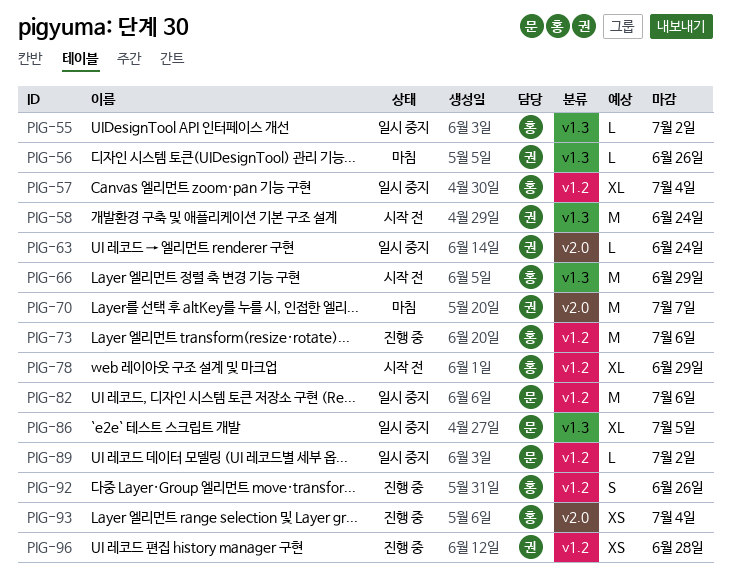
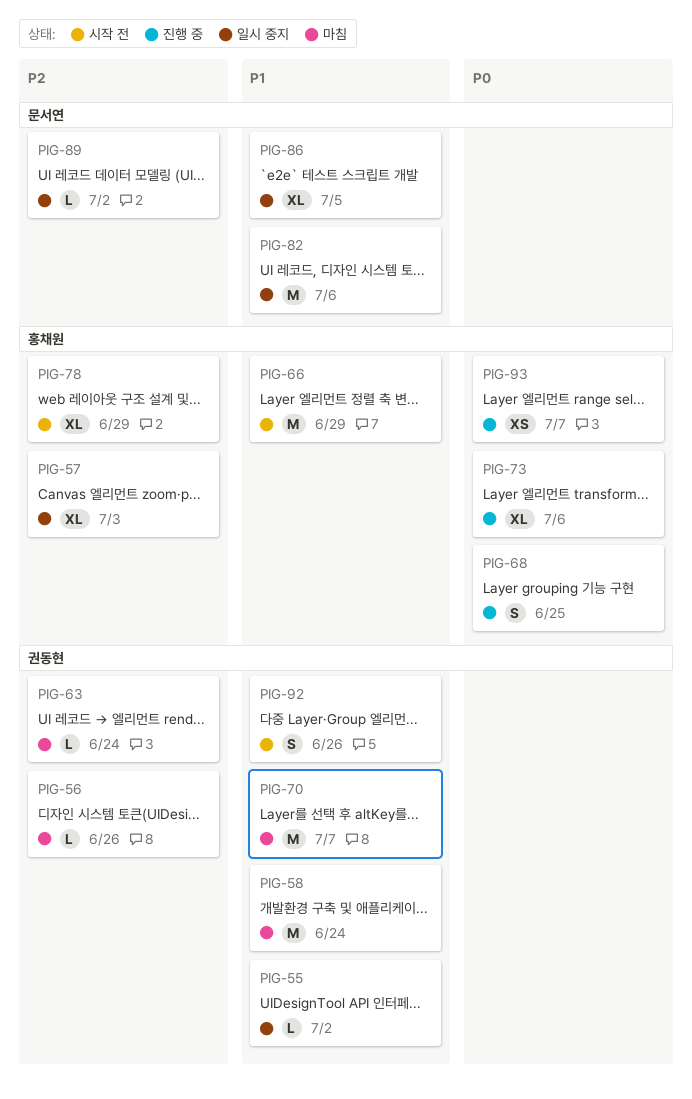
PIG-55, owner: 홍채원 -> 권동현
PIG-57, due: Jul 4 -> Jul 3
PIG-58, status: 시작 전 -> 마침
PIG-63, status: 일시 중지 -> 마침
PIG-68: none -> present
PIG-73, estimate: M -> XL
PIG-92, status: 진행 중 -> 시작 전
PIG-92, owner: 홍채원 -> 권동현
PIG-93, due: Jul 4 -> Jul 7
PIG-96: present -> none

